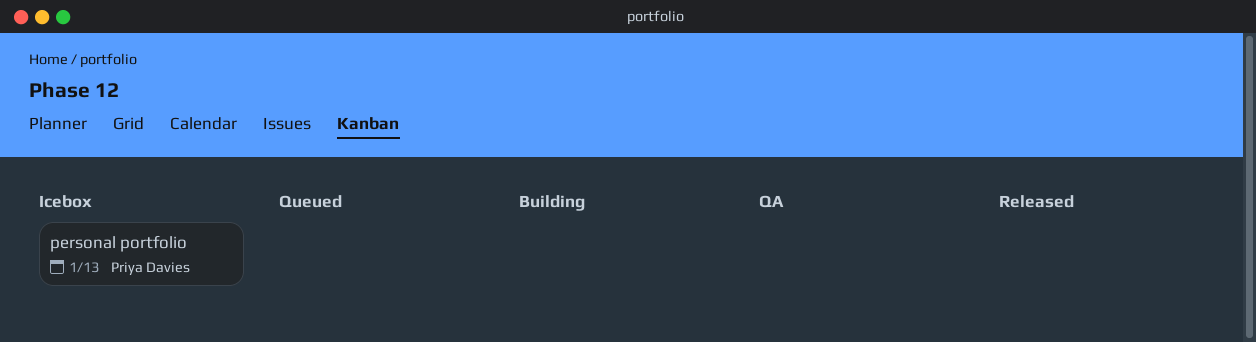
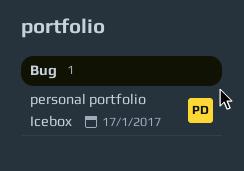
personal portfolio, due: Jan 13 -> Jan 17

